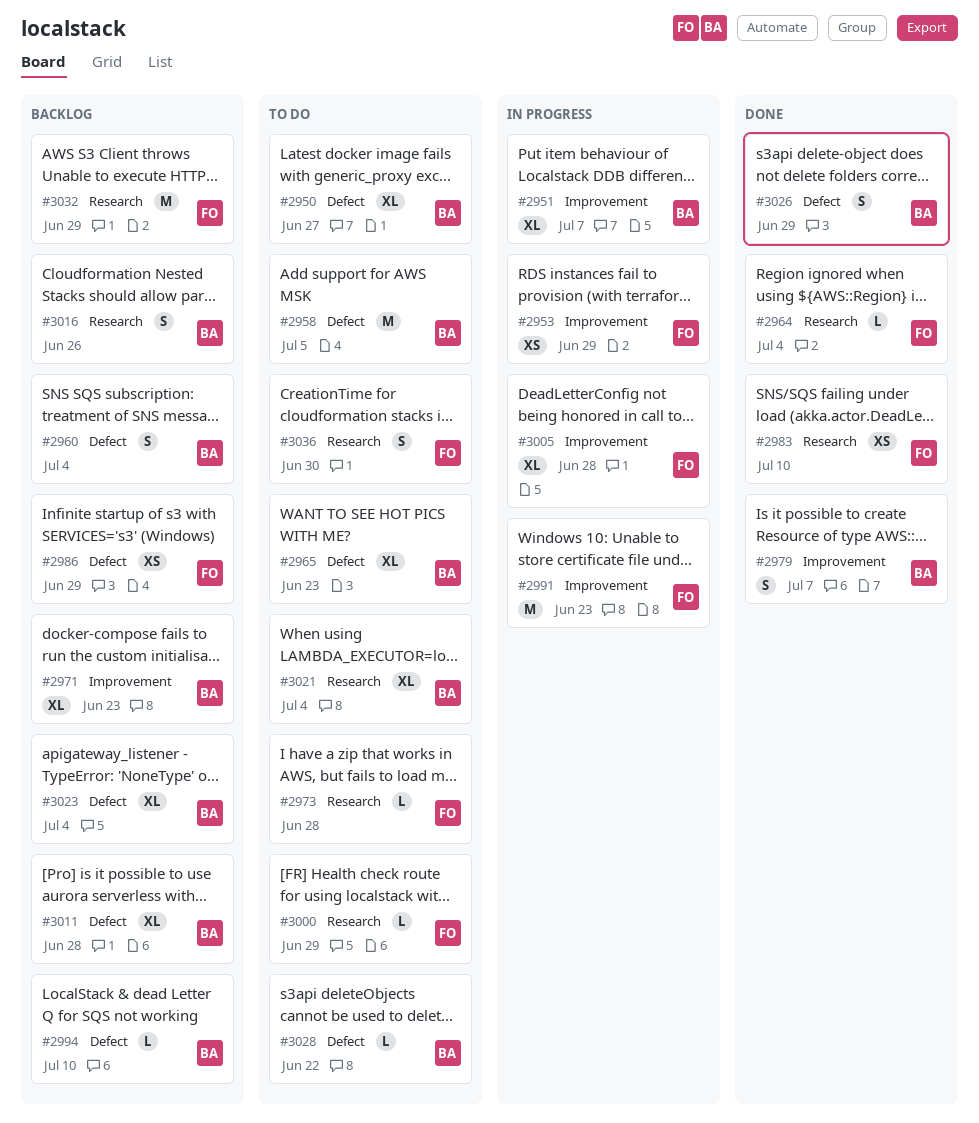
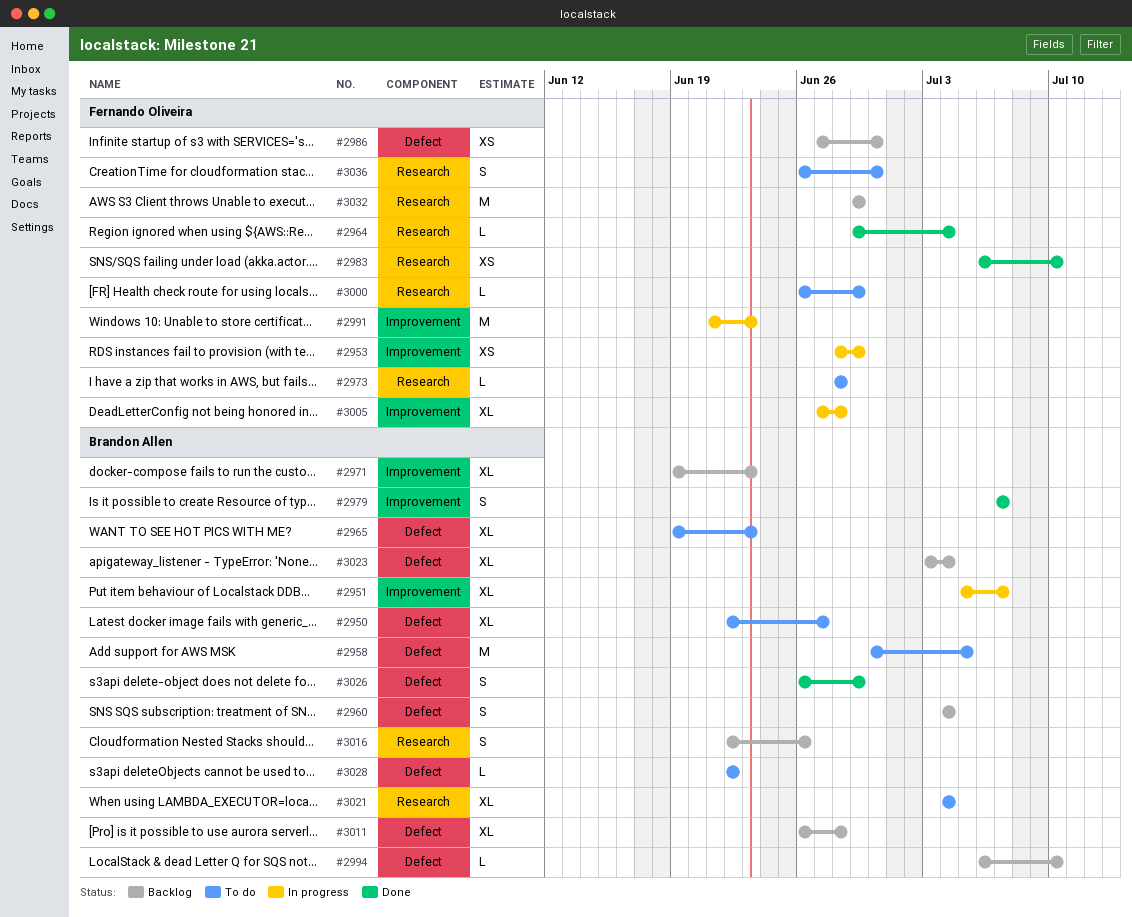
#2986, due: Jun 29 -> Jun 30

